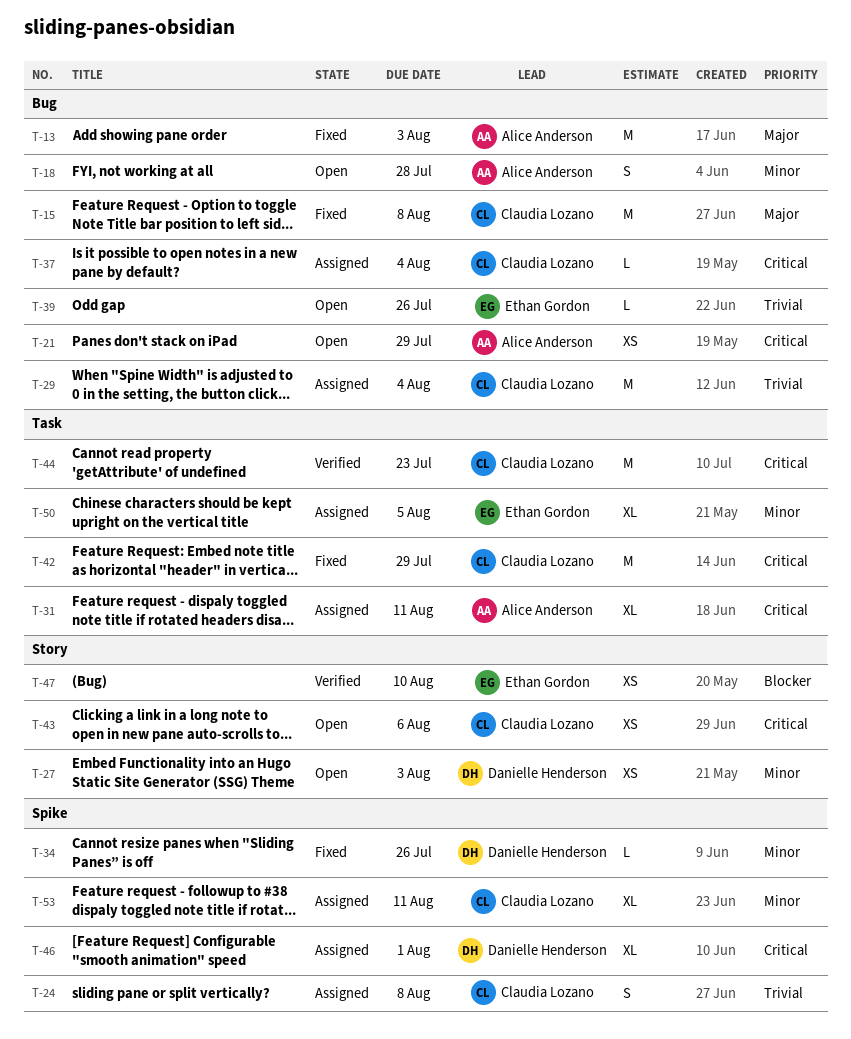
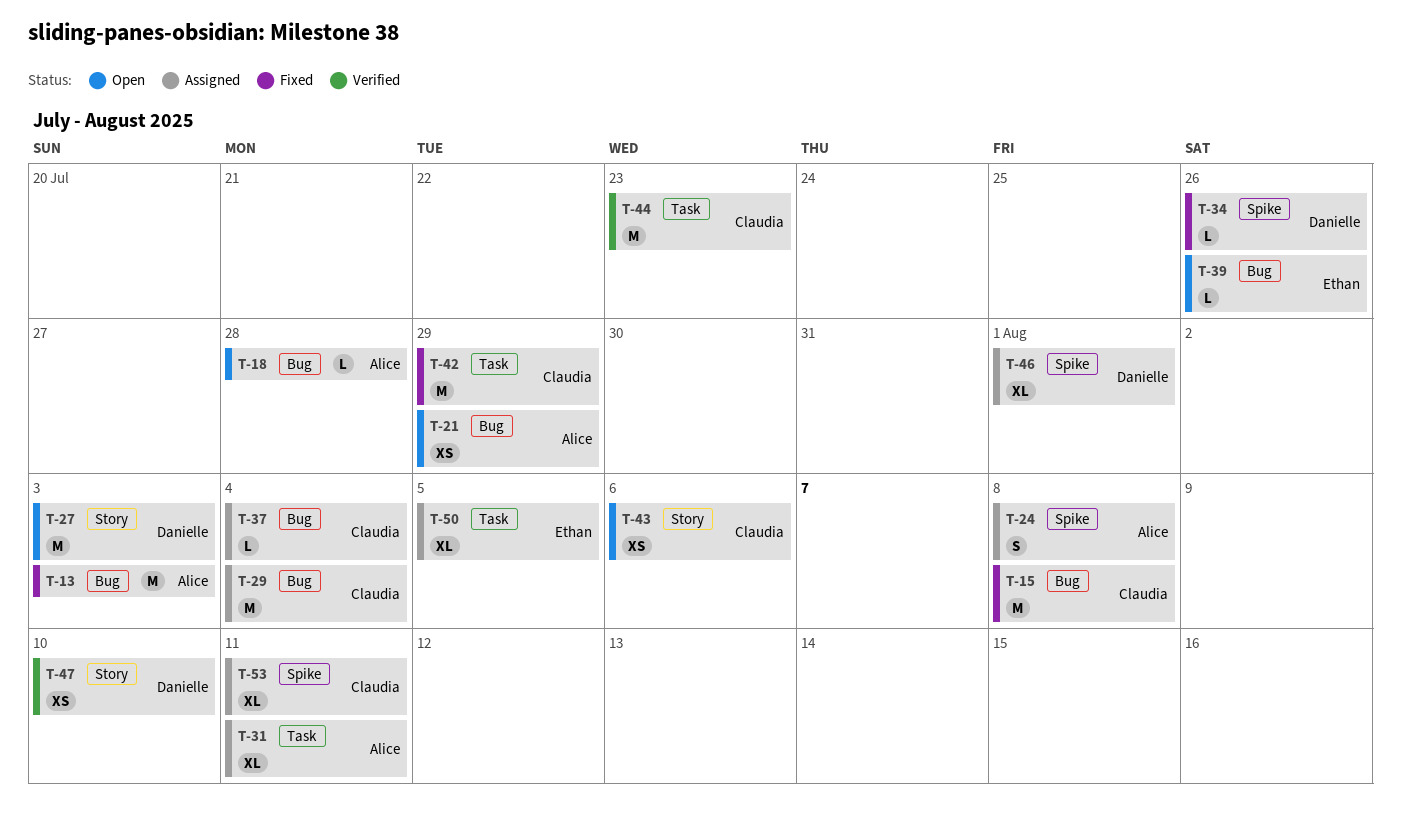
T-18, estimate: S -> L
T-24, owner: Claudia Lozano -> Alice Anderson
T-27, estimate: XS -> M
T-47, owner: Ethan Gordon -> Danielle Henderson

